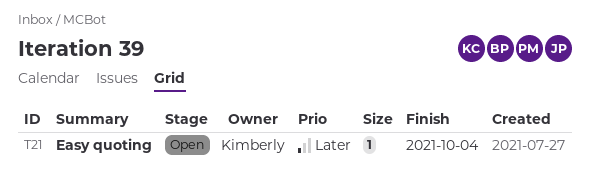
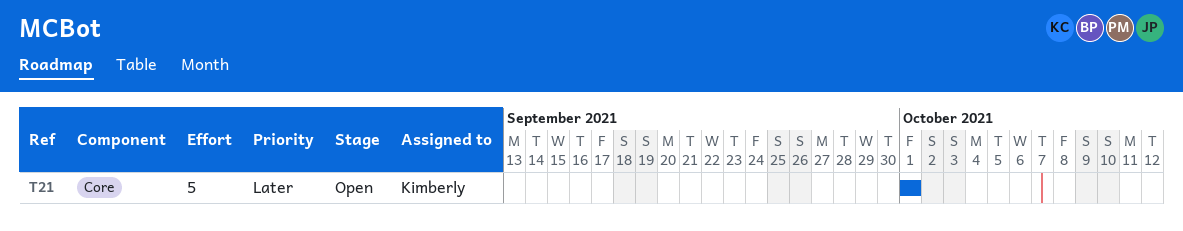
T21, estimate: 1 -> 5
T21, due: Oct 4 -> Oct 1

